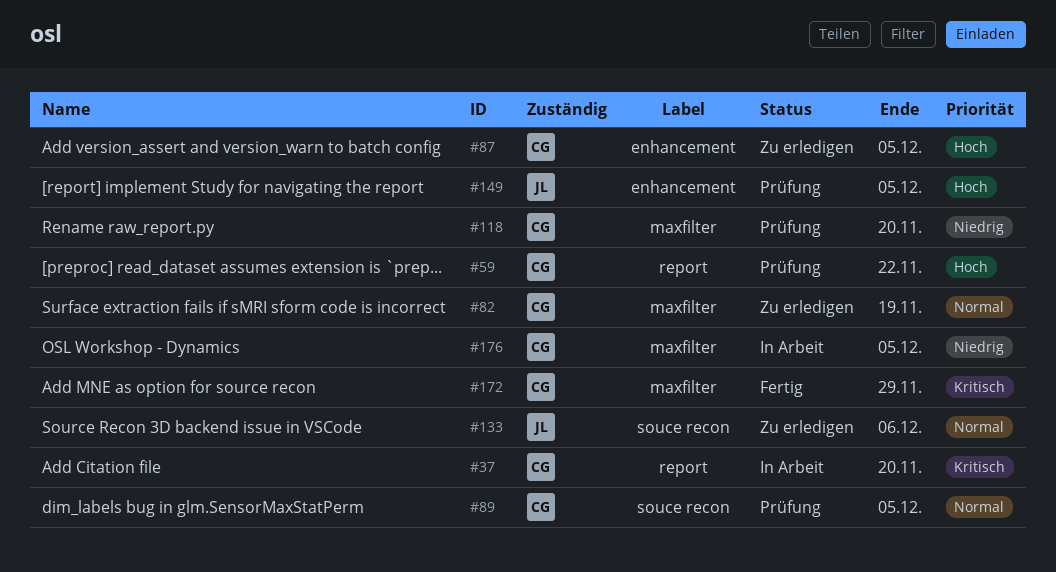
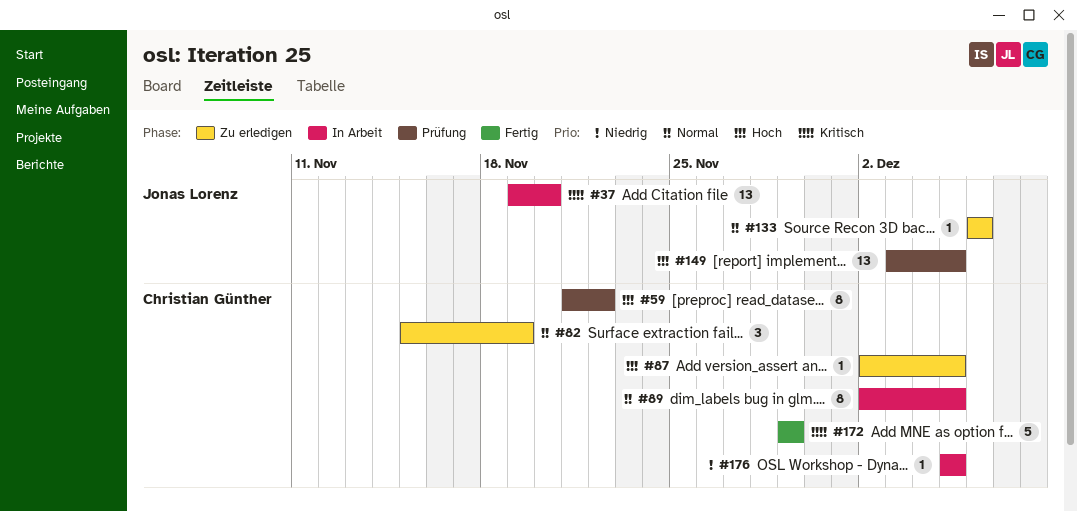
#37, owner: Christian Günther -> Jonas Lorenz
#89, status: Prüfung -> In Arbeit
#118: present -> none

